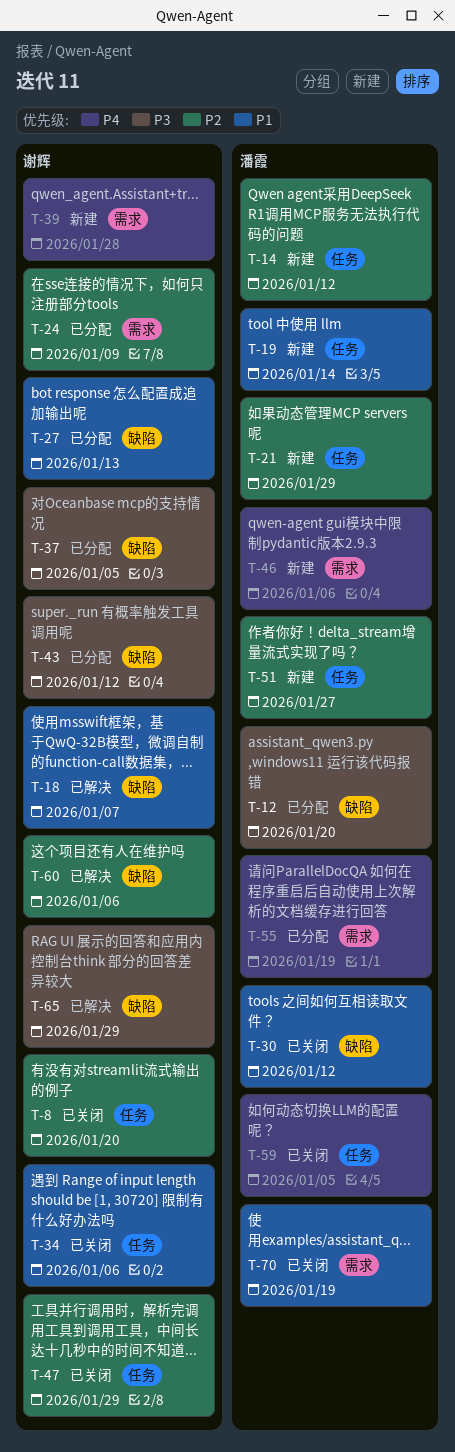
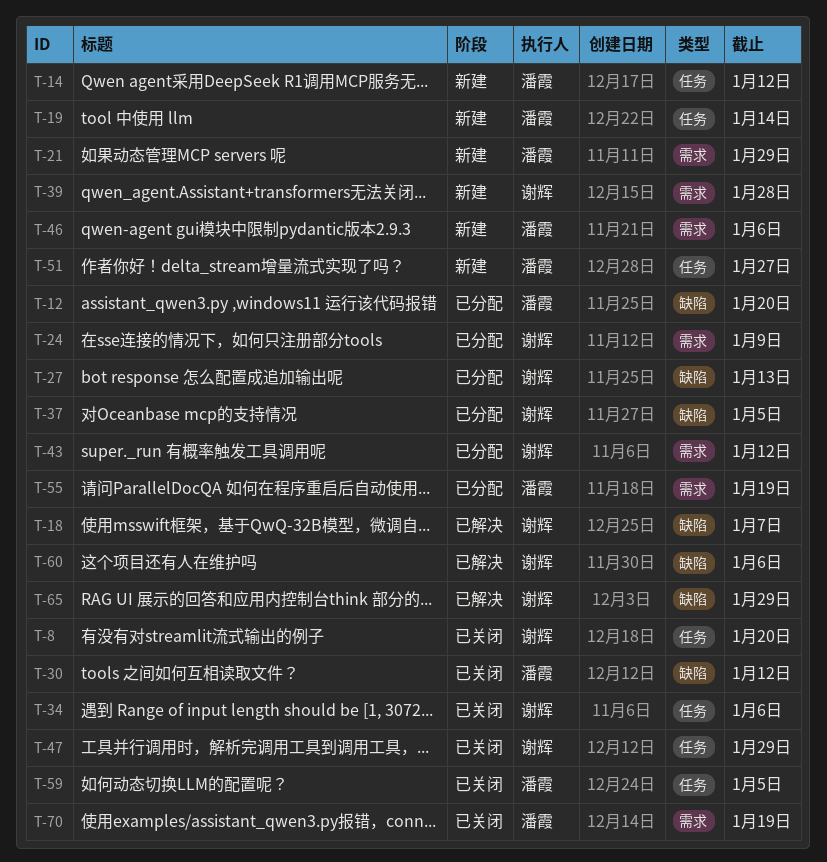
T-21, label: 任务 -> 需求
T-43, label: 缺陷 -> 需求

